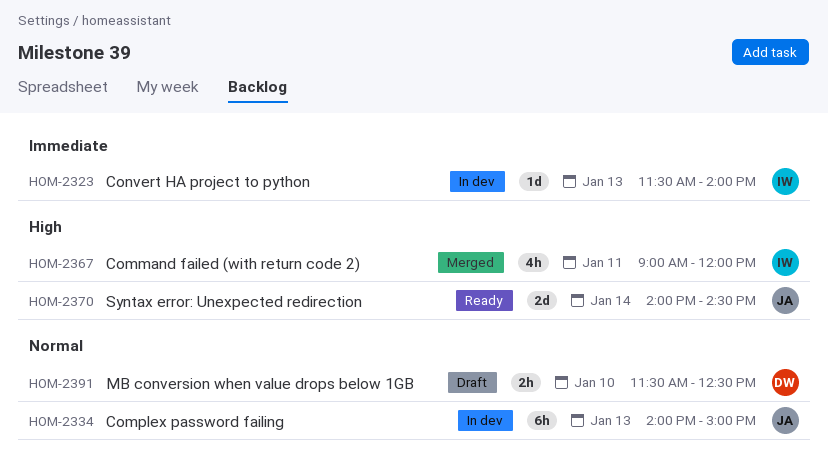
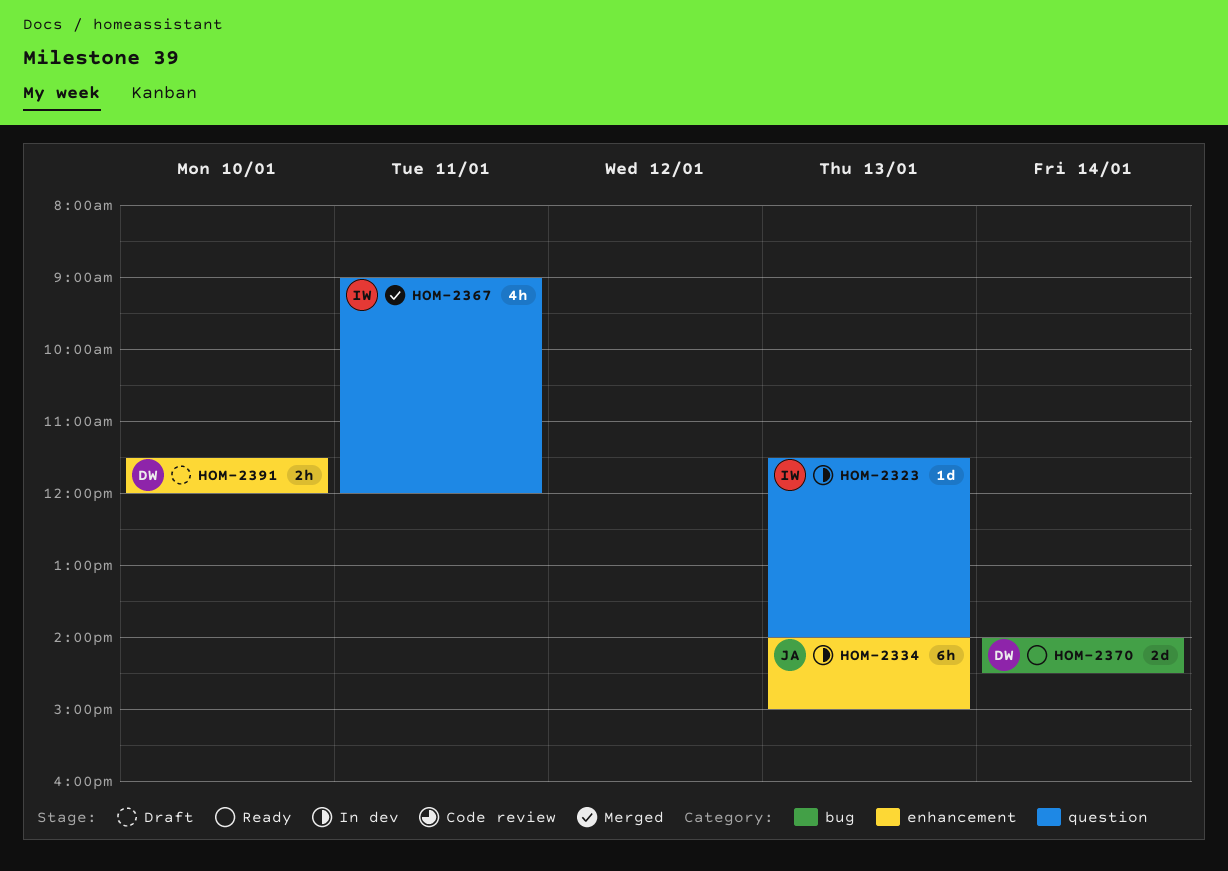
HOM-2370, owner: JA -> DW
HOM-2391, ends: 12:30 -> 12:00

